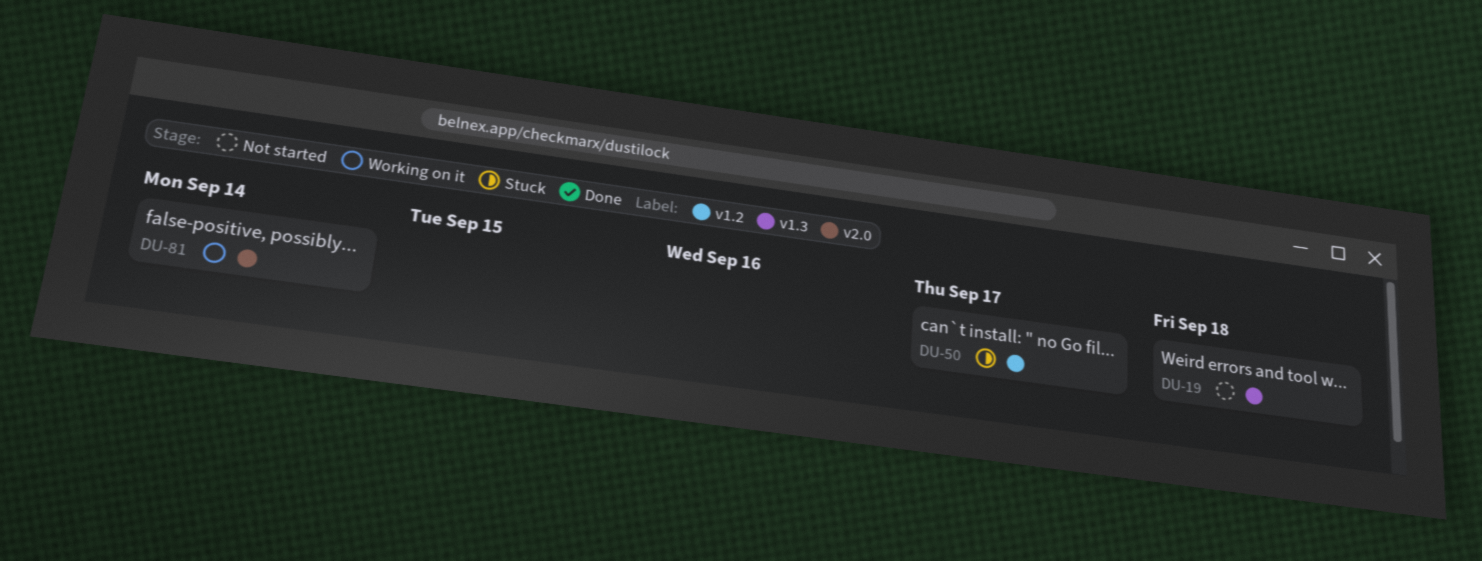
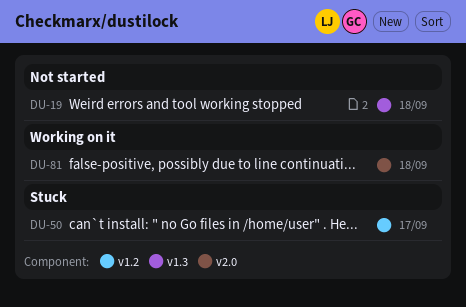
DU-81, due: Sep 14 -> Sep 18

